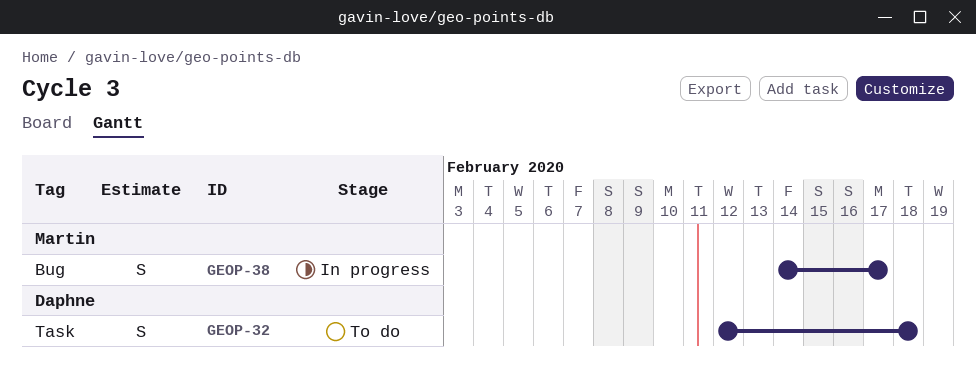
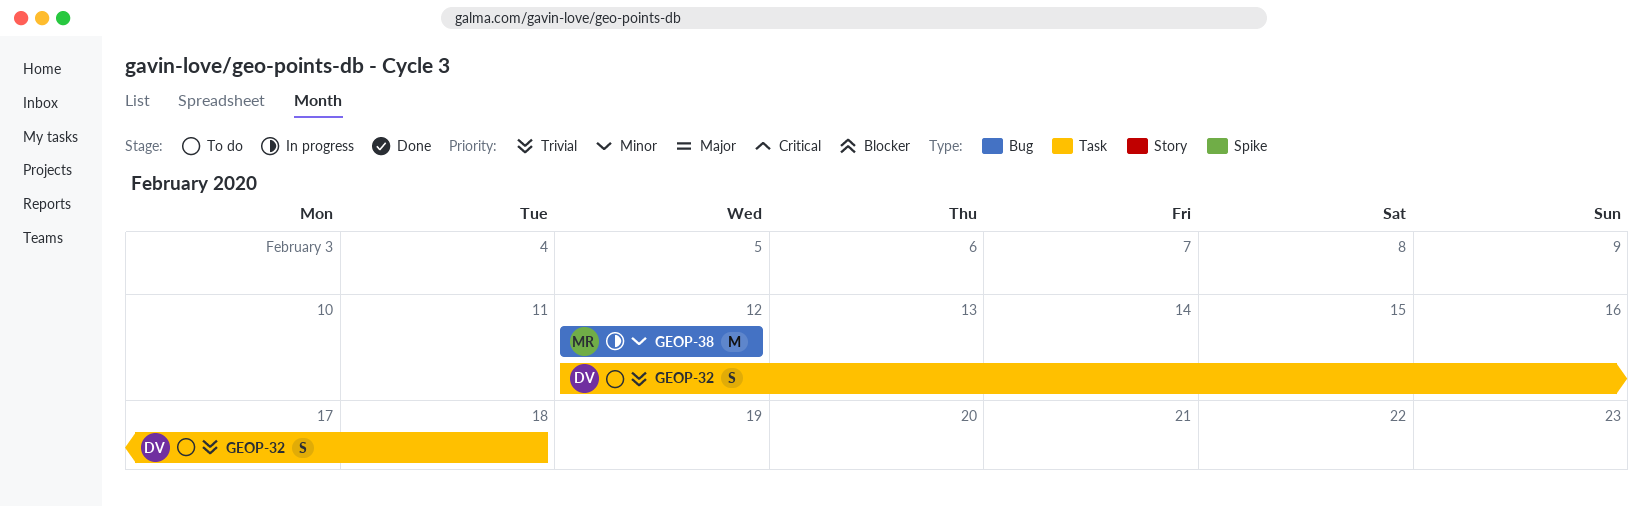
GEOP-38, estimate: S -> M
GEOP-38, start: Feb 14 -> Feb 12
GEOP-38, due: Feb 17 -> Feb 12

